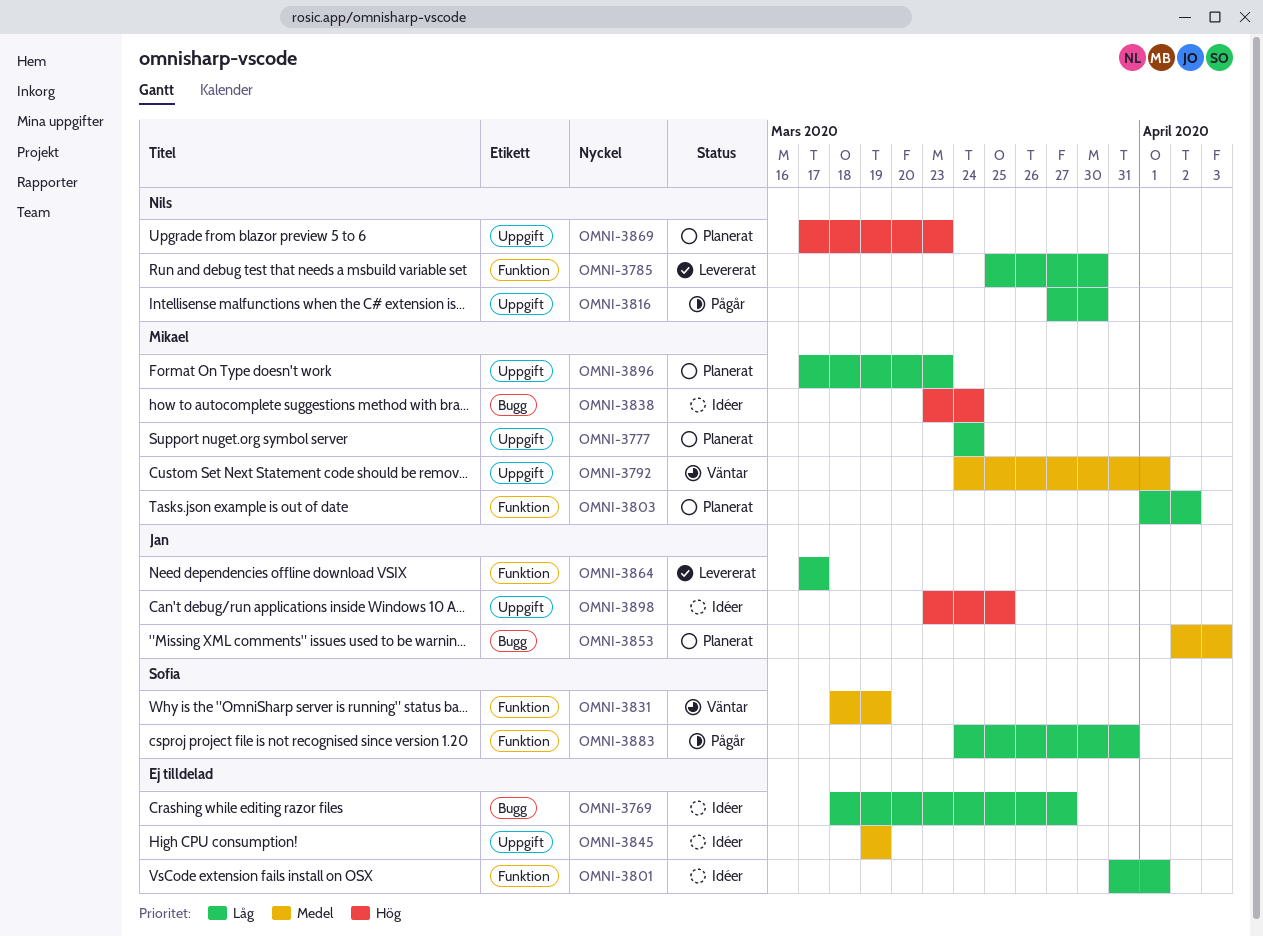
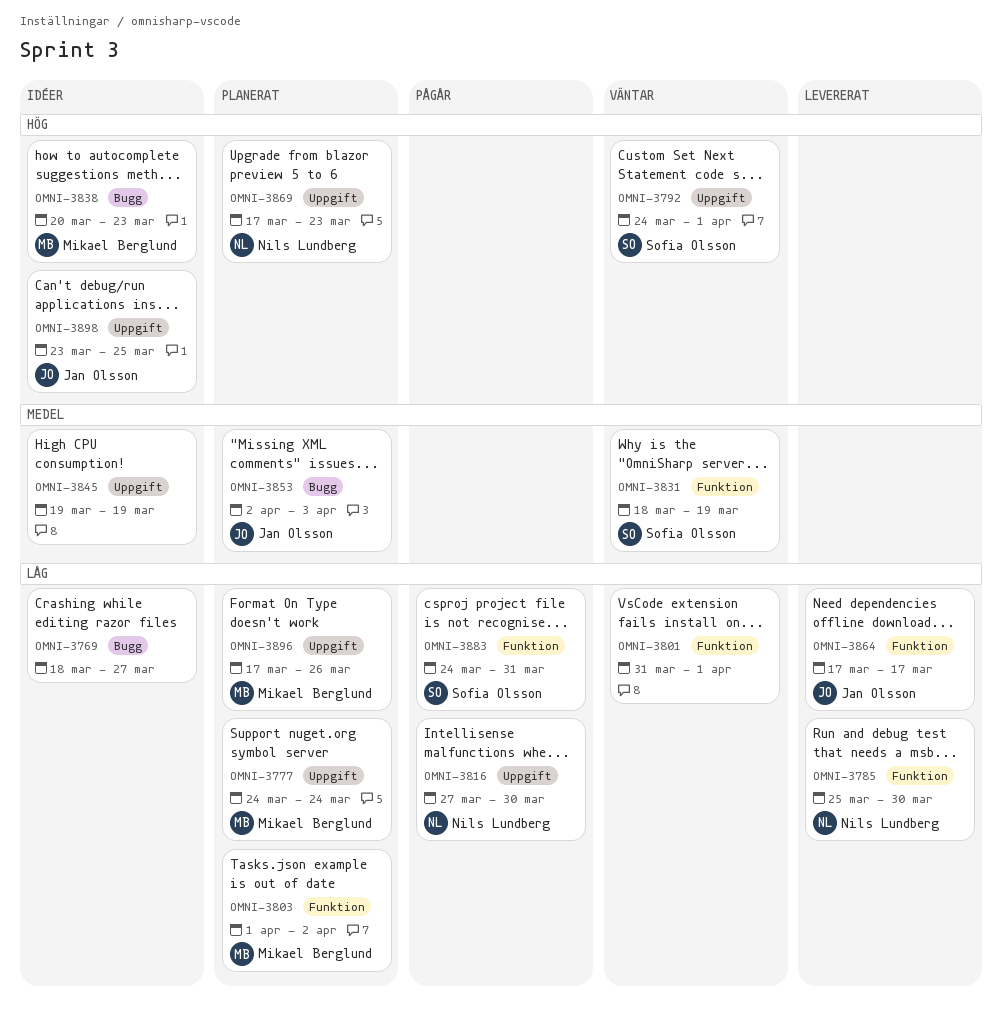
OMNI-3792, owner: Mikael Berglund -> Sofia Olsson
OMNI-3792, priority: Medel -> Hög
OMNI-3801, status: Idéer -> Väntar
OMNI-3838, start: Mar 23 -> Mar 20
OMNI-3838, due: Mar 24 -> Mar 23
OMNI-3896, due: Mar 23 -> Mar 26

